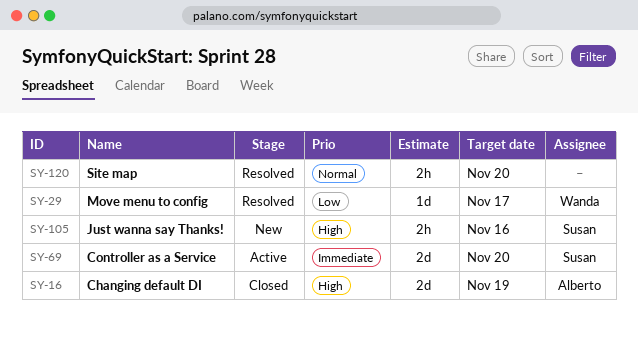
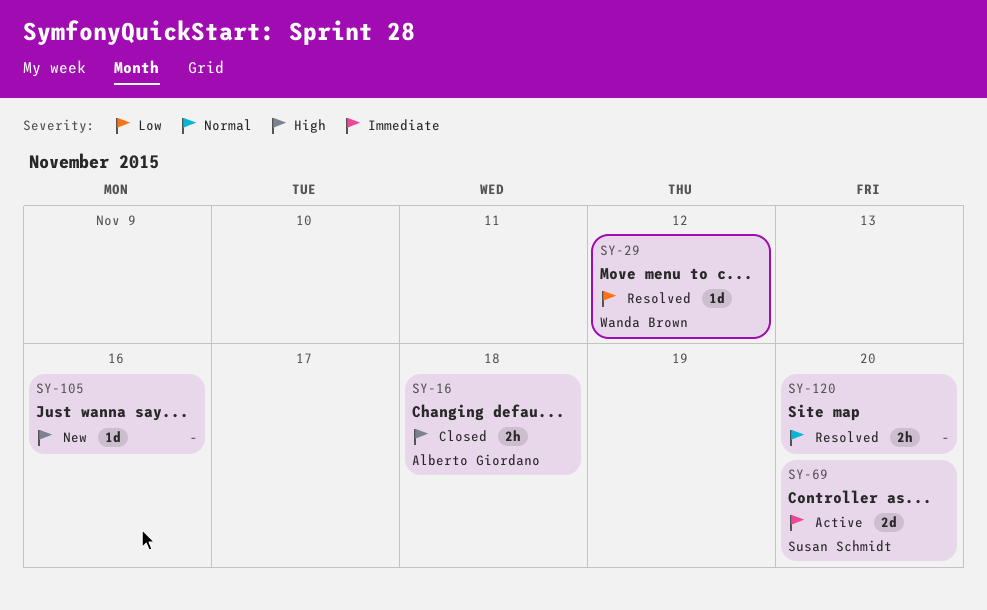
SY-16, estimate: 2d -> 2h
SY-16, due: Nov 19 -> Nov 18
SY-29, due: Nov 17 -> Nov 12
SY-105, owner: Susan Schmidt -> none
SY-105, estimate: 2h -> 1d

